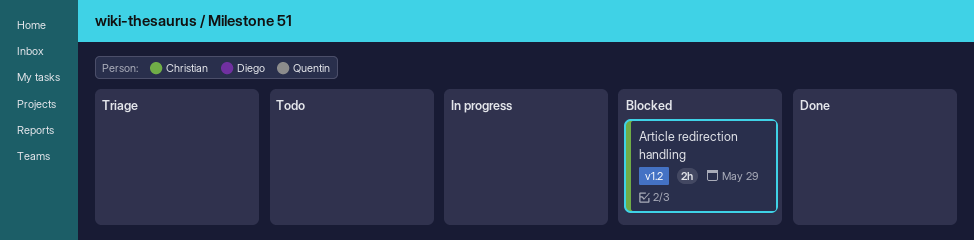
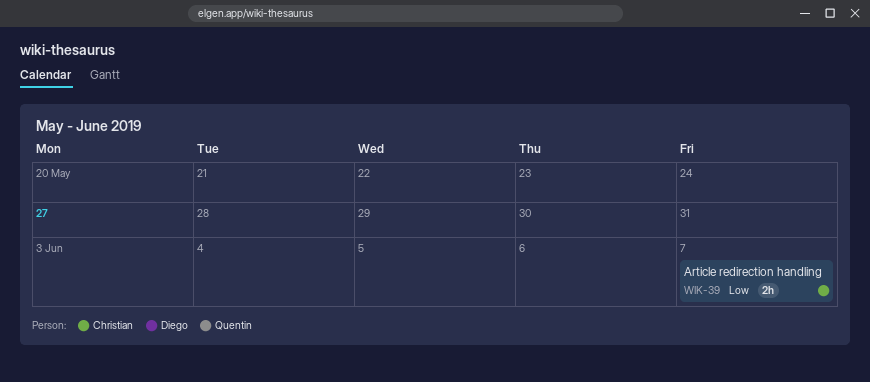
Article redirection handling, due: May 29 -> Jun 7

